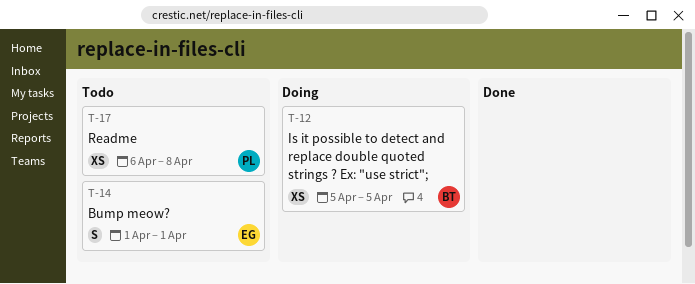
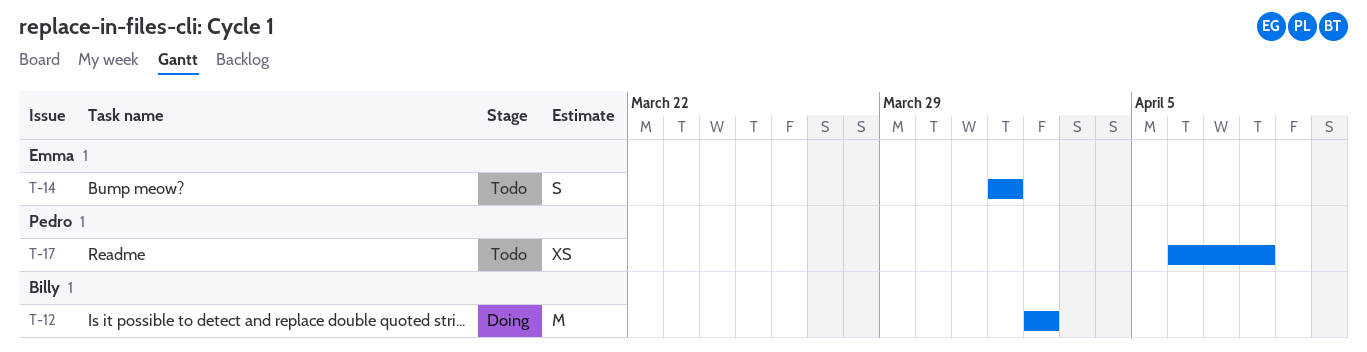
T-12, estimate: XS -> M
T-12, start: Apr 5 -> Apr 2
T-12, due: Apr 5 -> Apr 2

